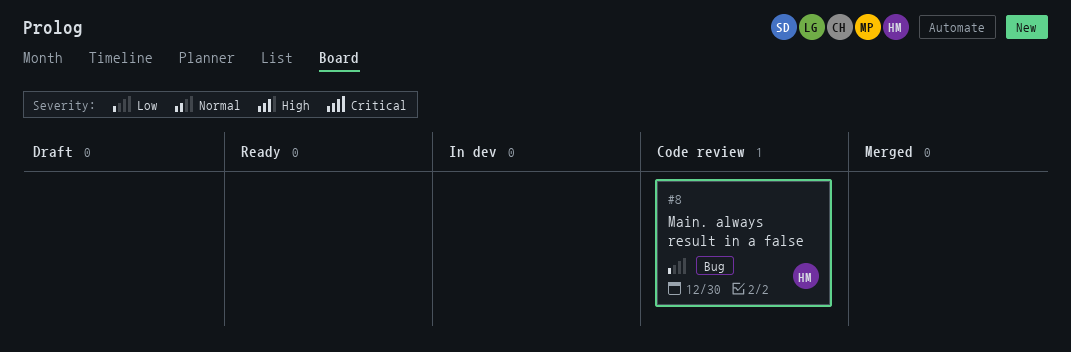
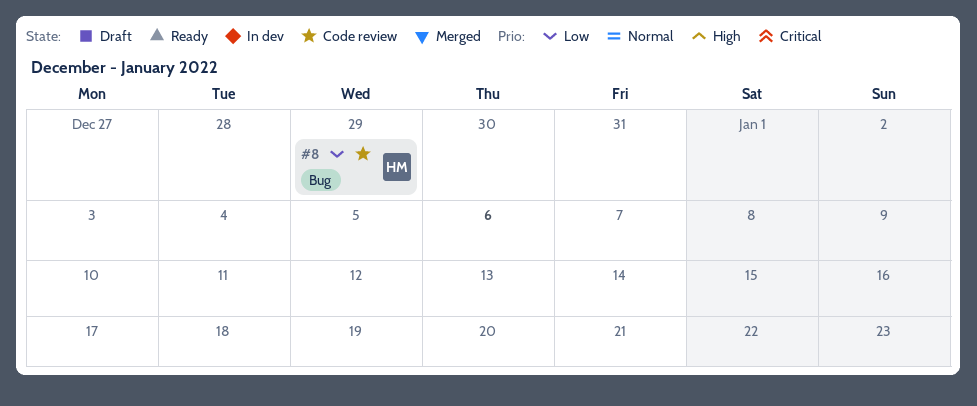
#8, due: Dec 30 -> Dec 29

